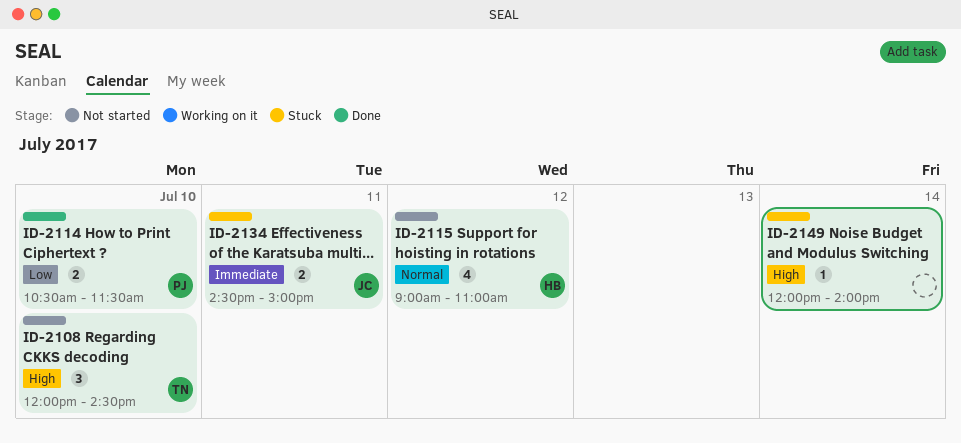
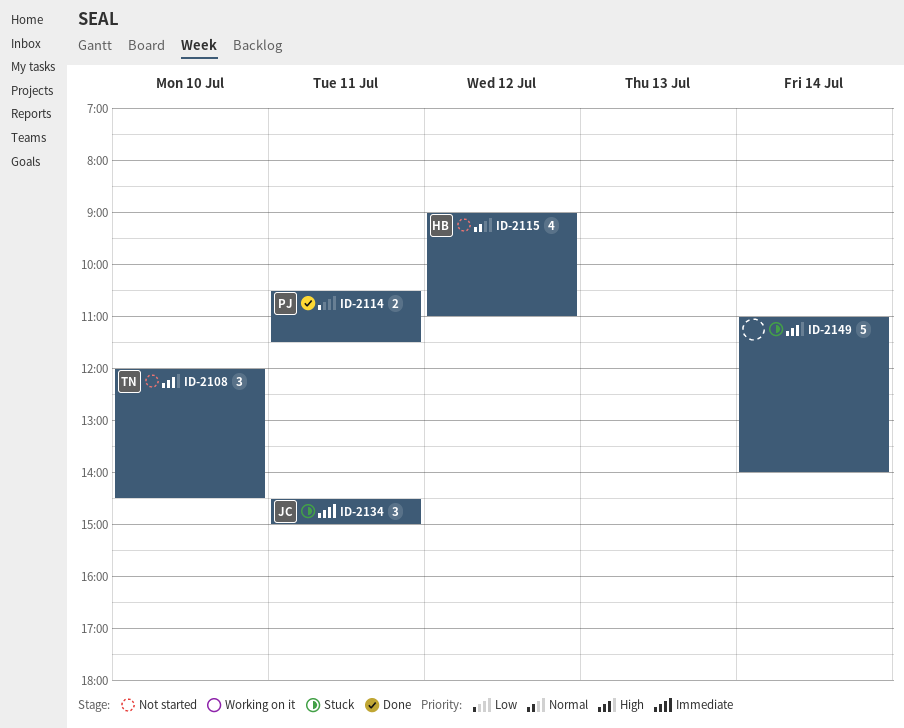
ID-2114, day: Jul 10 -> Jul 11
ID-2134, estimate: 2 -> 3
ID-2149, estimate: 1 -> 5
ID-2149, begins: 12:00 -> 11:00

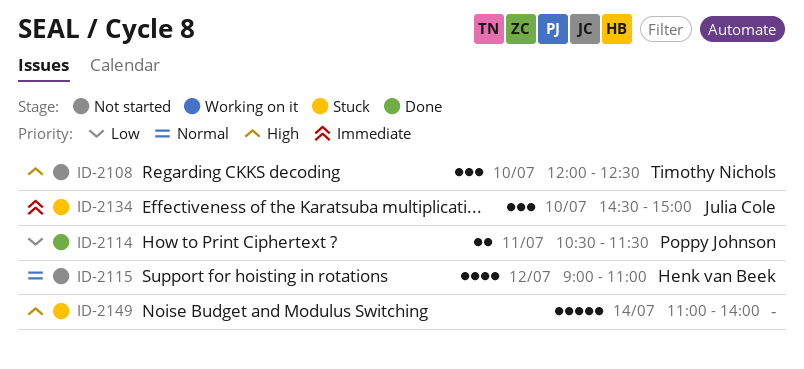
ID-2108, ends: 14:30 -> 12:30
ID-2134, day: Jul 11 -> Jul 10

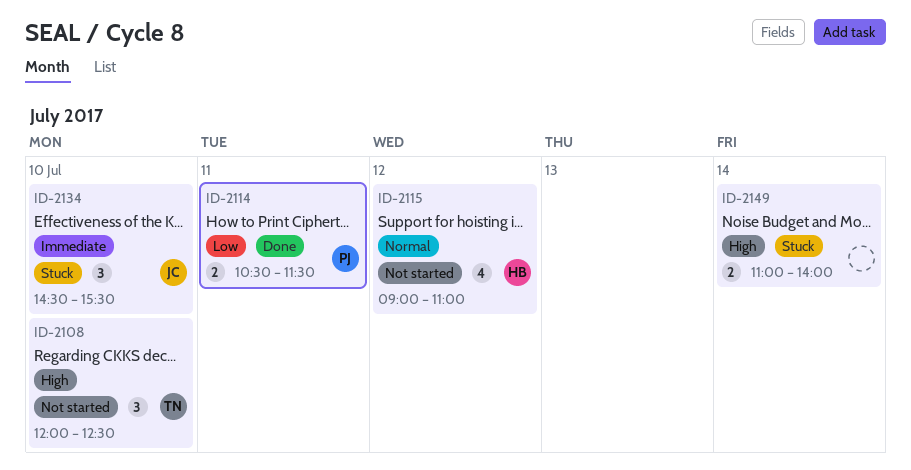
ID-2134, ends: 15:00 -> 15:30
ID-2149, estimate: 5 -> 2

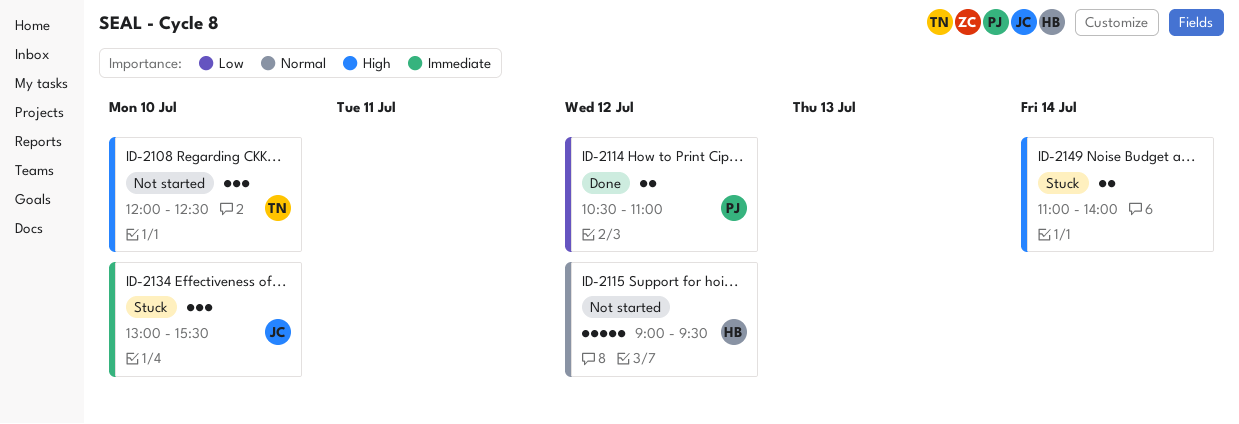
ID-2114, day: Jul 11 -> Jul 12
ID-2114, ends: 11:30 -> 11:00
ID-2115, estimate: 4 -> 5
ID-2115, ends: 11:00 -> 09:30
ID-2134, begins: 14:30 -> 13:00

